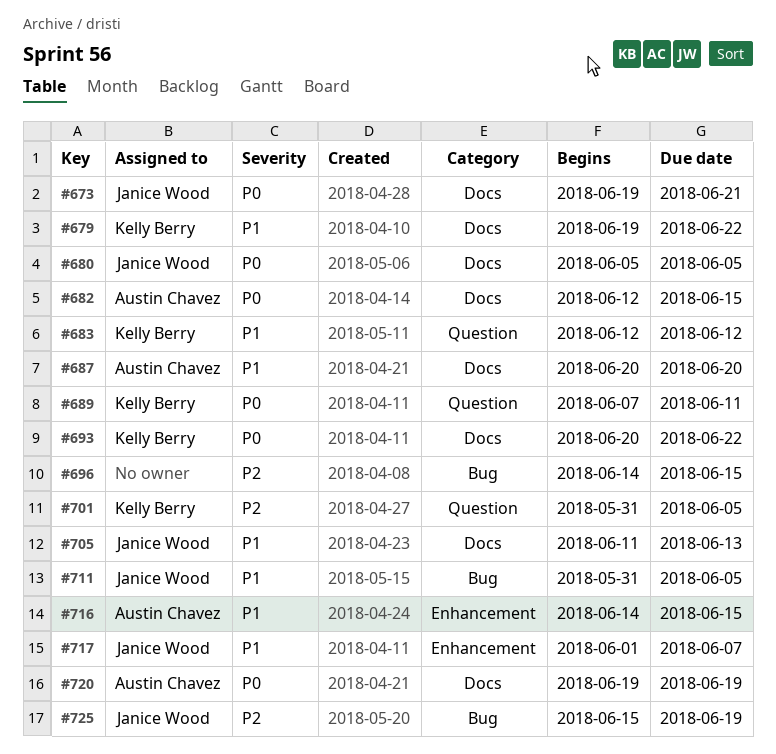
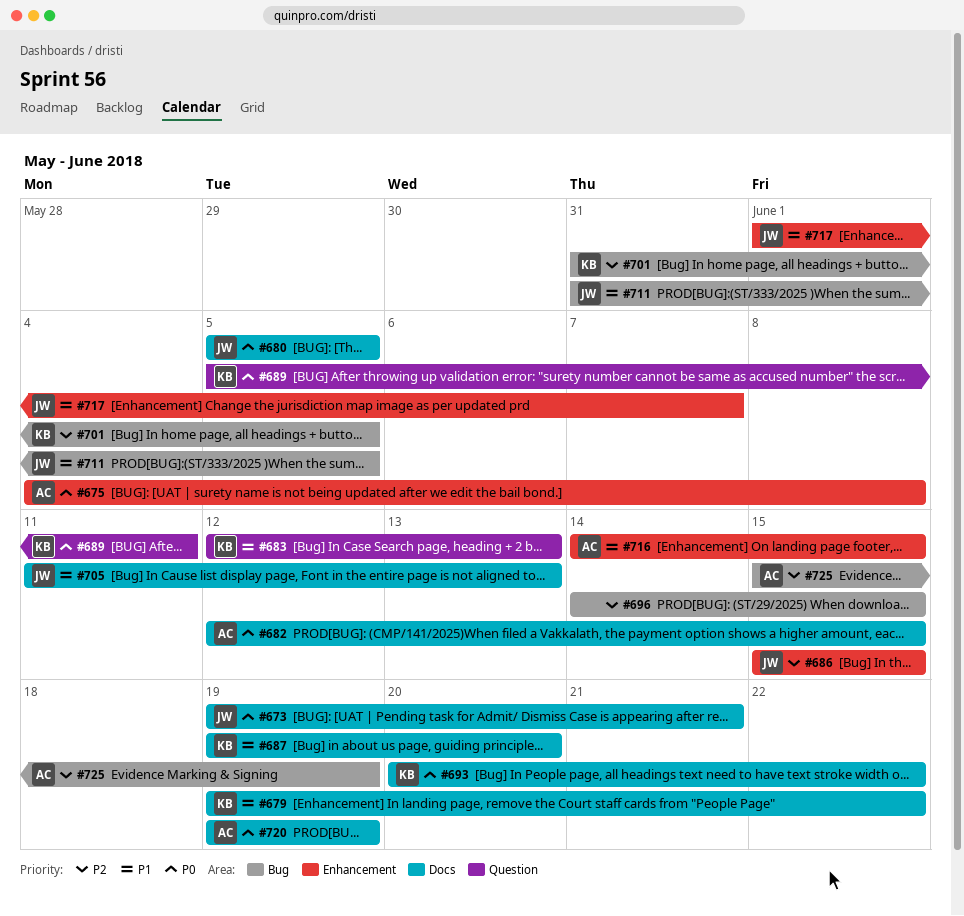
#675: none -> present
#683, due: Jun 12 -> Jun 13
#686: none -> present
#687, owner: Austin Chavez -> Kelly Berry
#687, start: Jun 20 -> Jun 19
#689, start: Jun 7 -> Jun 5
#701, label: Question -> Bug
#725, owner: Janice Wood -> Austin Chavez

